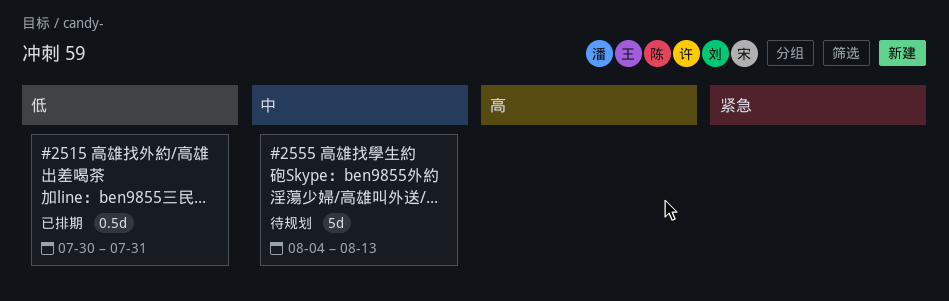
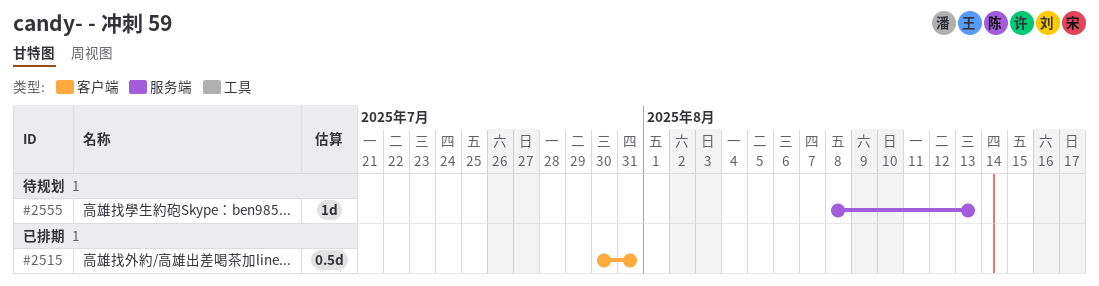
#2555, estimate: 5d -> 1d
#2555, start: Aug 4 -> Aug 8

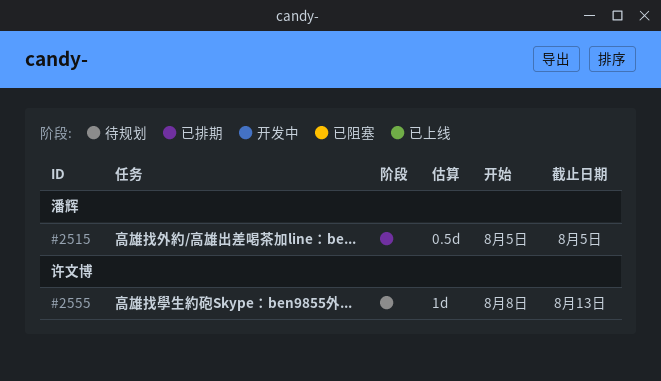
#2515, start: Jul 30 -> Aug 5
#2515, due: Jul 31 -> Aug 5

